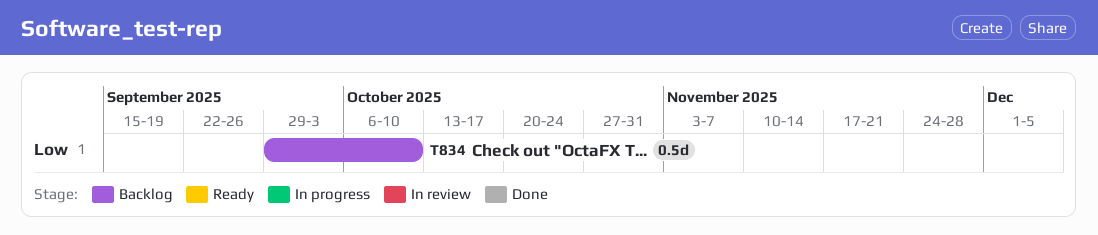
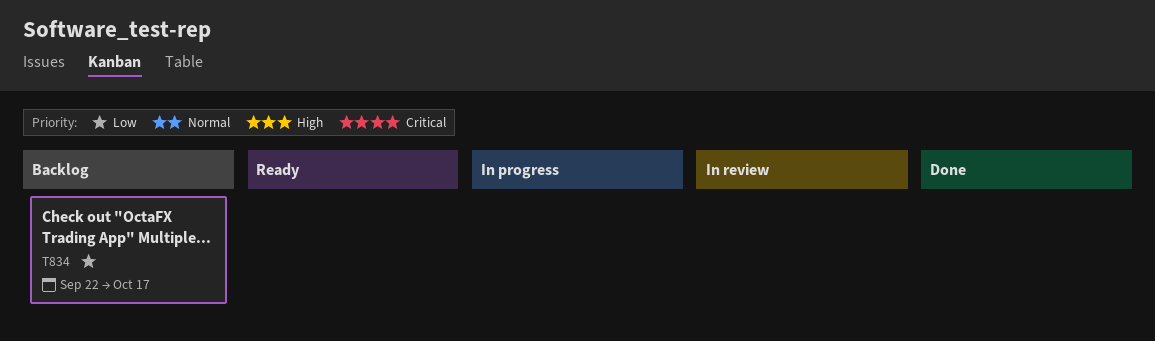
T834, start: Sep 29 -> Sep 22
T834, due: Oct 10 -> Oct 17

